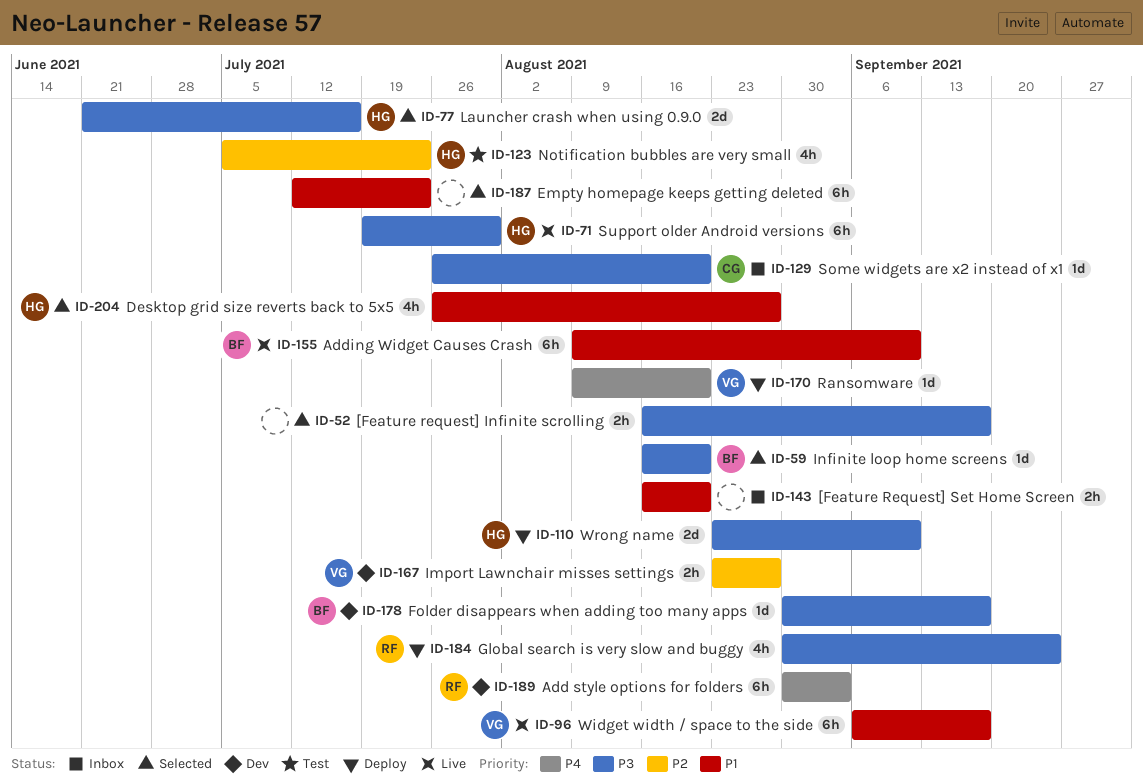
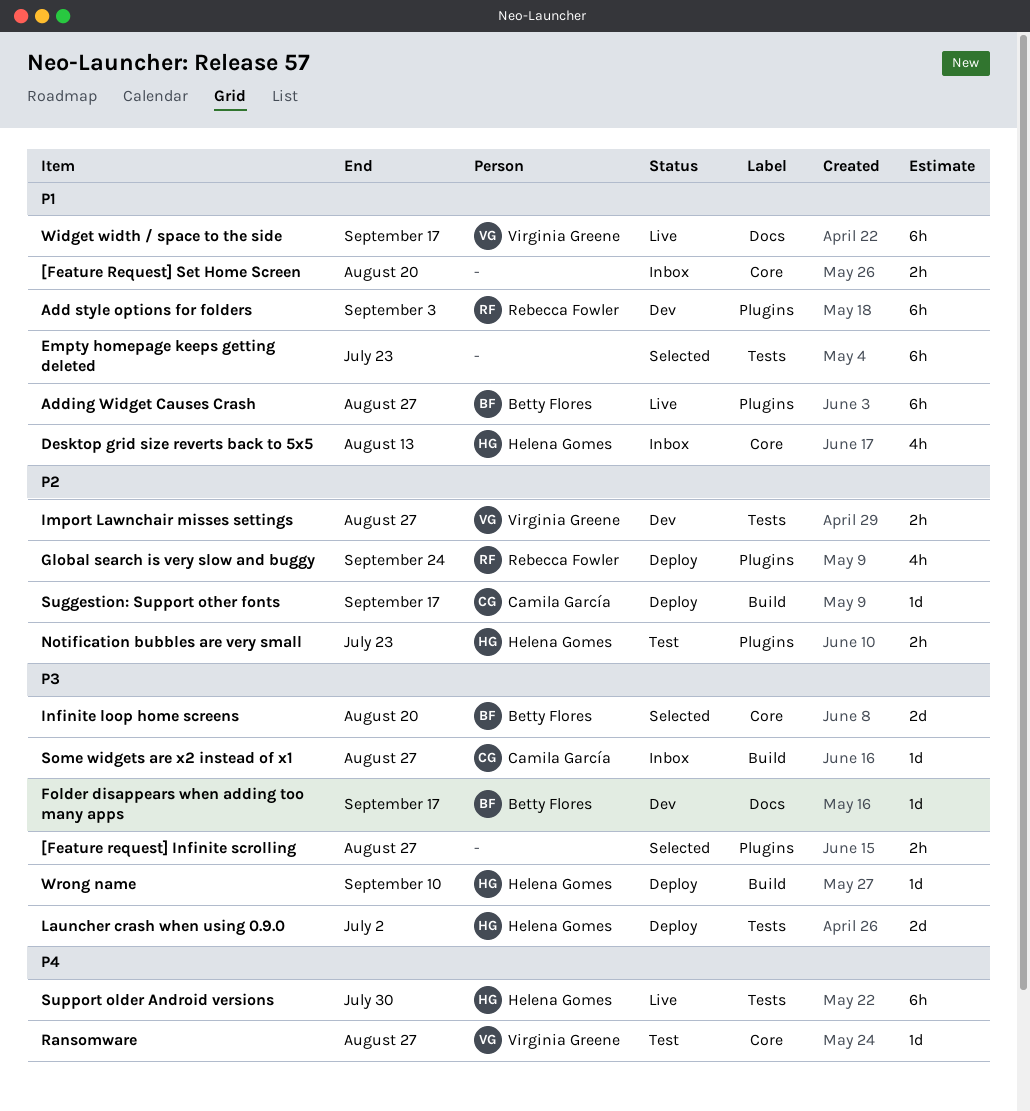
[Feature request] Infinite scrolling, due: Sep 17 -> Aug 27
Add style options for folders, priority: P4 -> P1
Adding Widget Causes Crash, due: Sep 10 -> Aug 27
Desktop grid size reverts back to 5x5, status: Selected -> Inbox
Desktop grid size reverts back to 5x5, due: Aug 27 -> Aug 13
Global search is very slow and buggy, priority: P3 -> P2
Infinite loop home screens, estimate: 1d -> 2d
Launcher crash when using 0.9.0, status: Selected -> Deploy
Launcher crash when using 0.9.0, due: Jul 16 -> Jul 2
Notification bubbles are very small, estimate: 4h -> 2h
Ransomware, status: Deploy -> Test
Ransomware, due: Aug 20 -> Aug 27
Some widgets are x2 instead of x1, due: Aug 20 -> Aug 27
Suggestion: Support other fonts: none -> present
Support older Android versions, priority: P3 -> P4
Wrong name, estimate: 2d -> 1d

